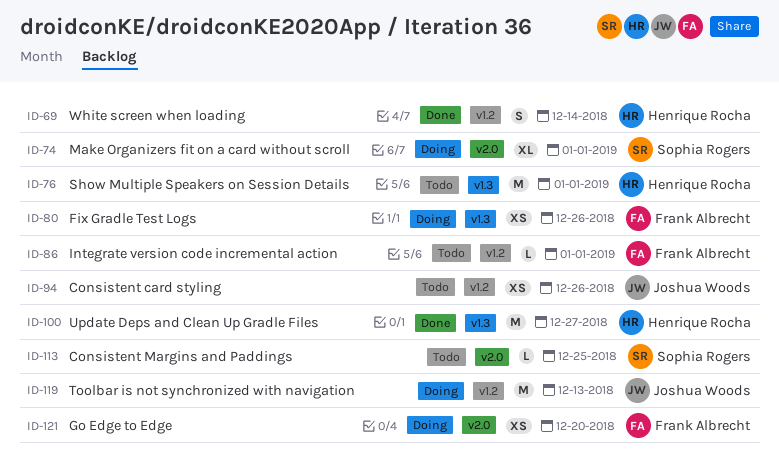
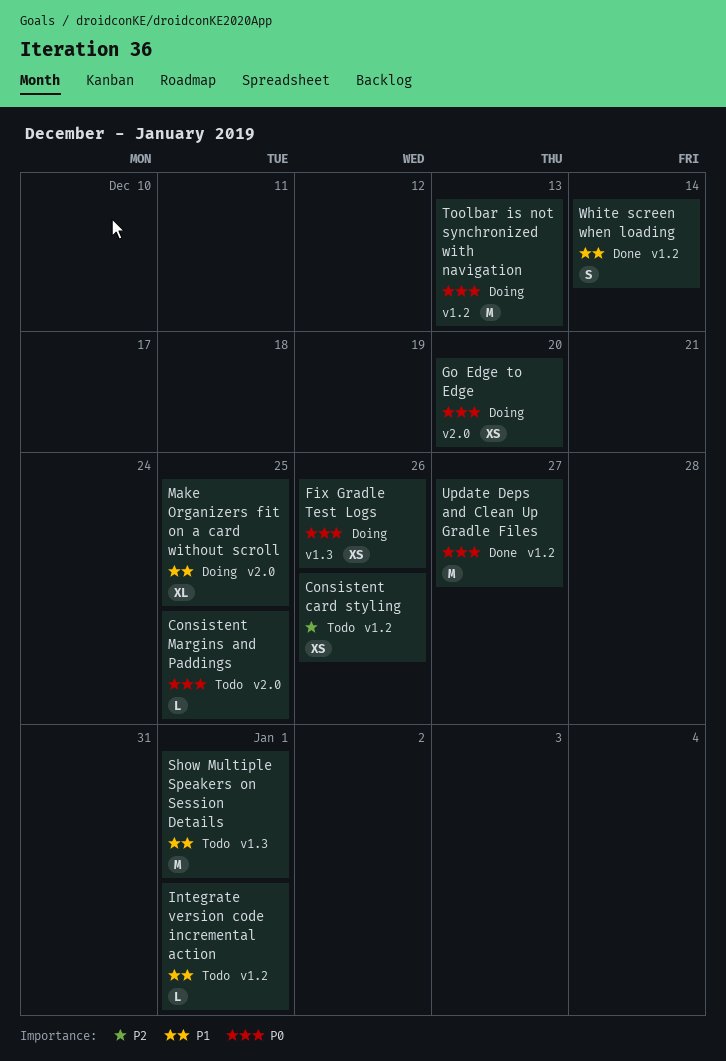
Make Organizers fit on a card without scroll, due: Jan 1 -> Dec 25
Update Deps and Clean Up Gradle Files, label: v1.3 -> v1.2

